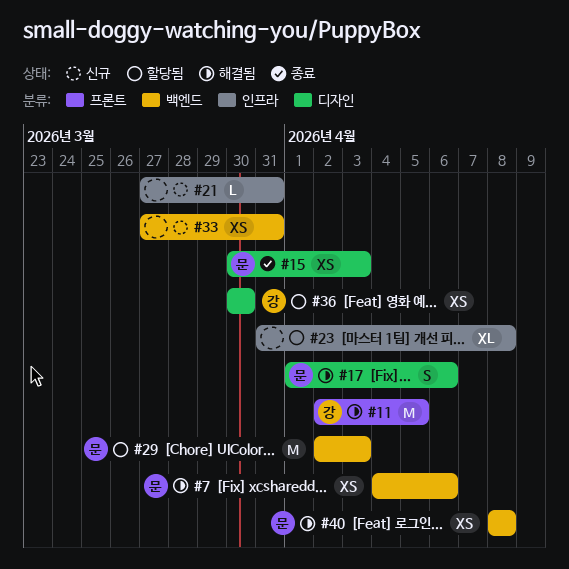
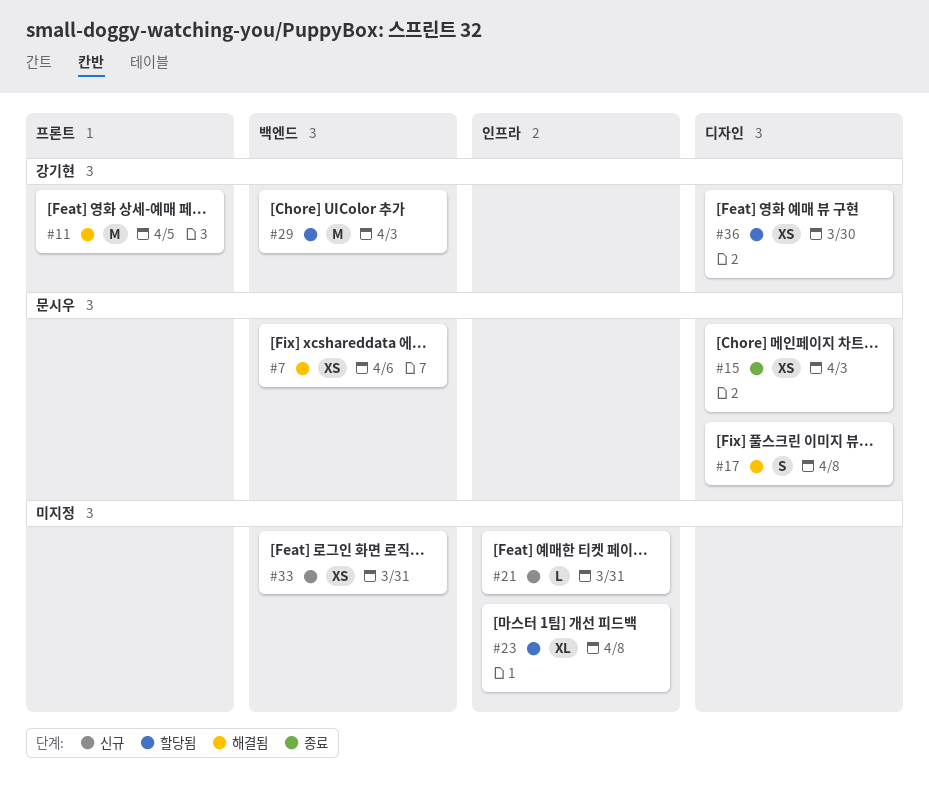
#17, due: Apr 6 -> Apr 8
#29, owner: 문시우 -> 강기현
#40: present -> none

